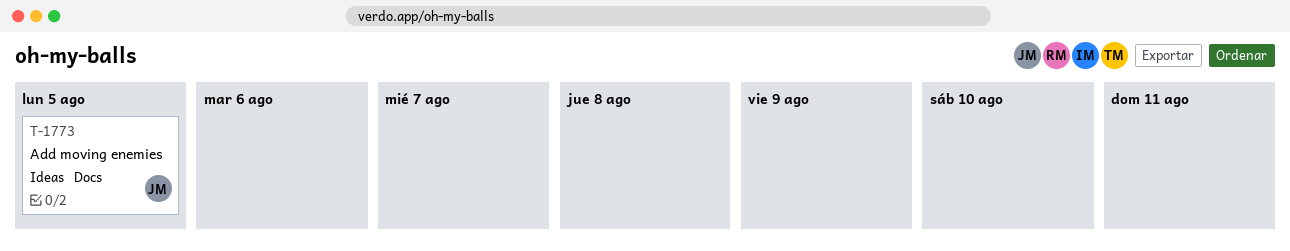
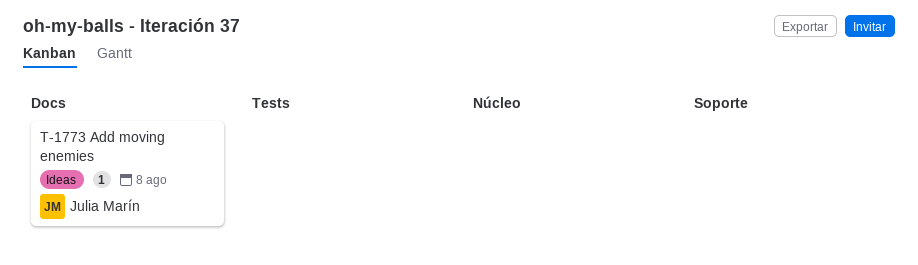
T-1773, due: Aug 5 -> Aug 8

